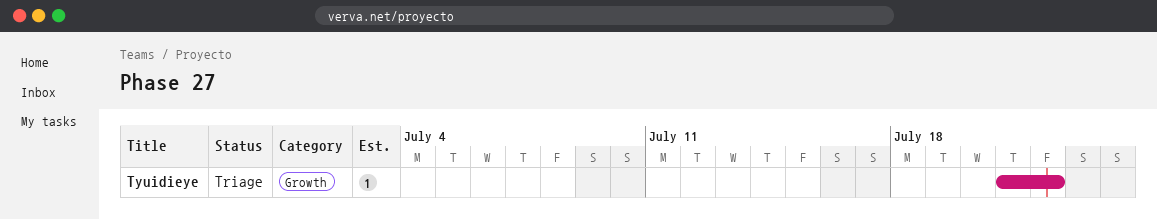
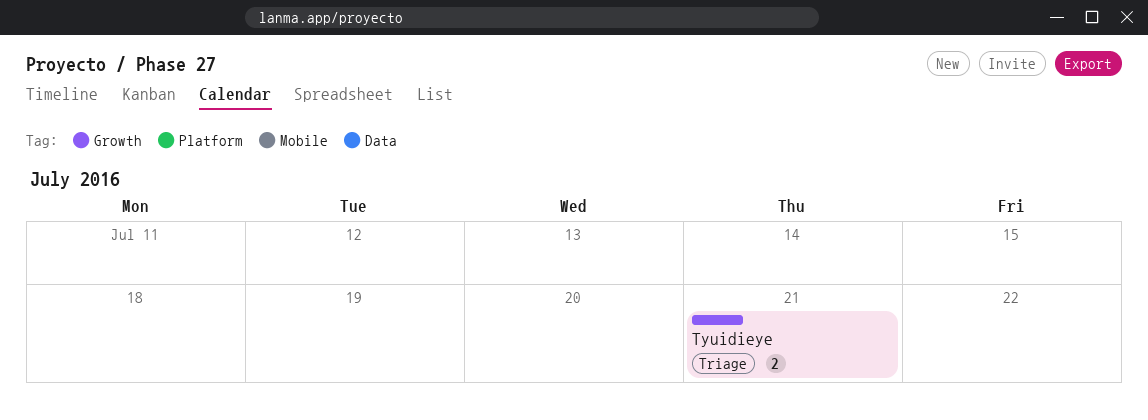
Tyuidieye, estimate: 1 -> 2
Tyuidieye, due: Jul 22 -> Jul 21

